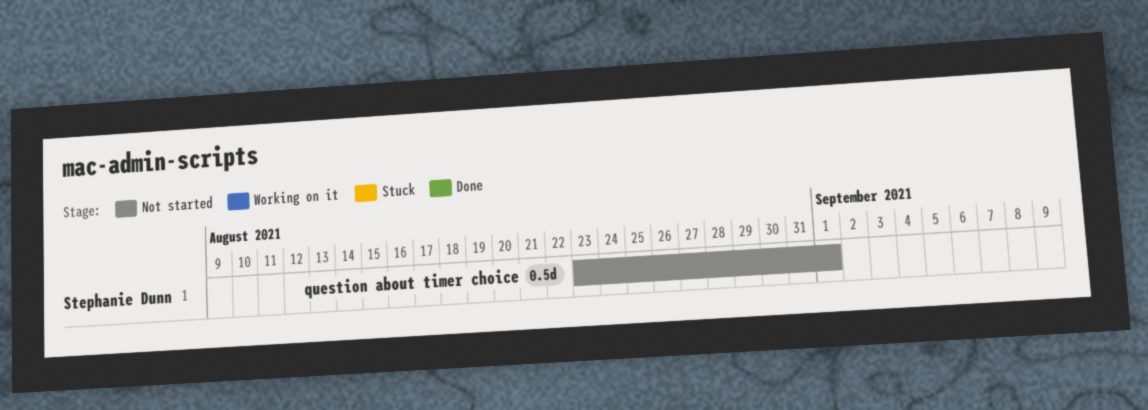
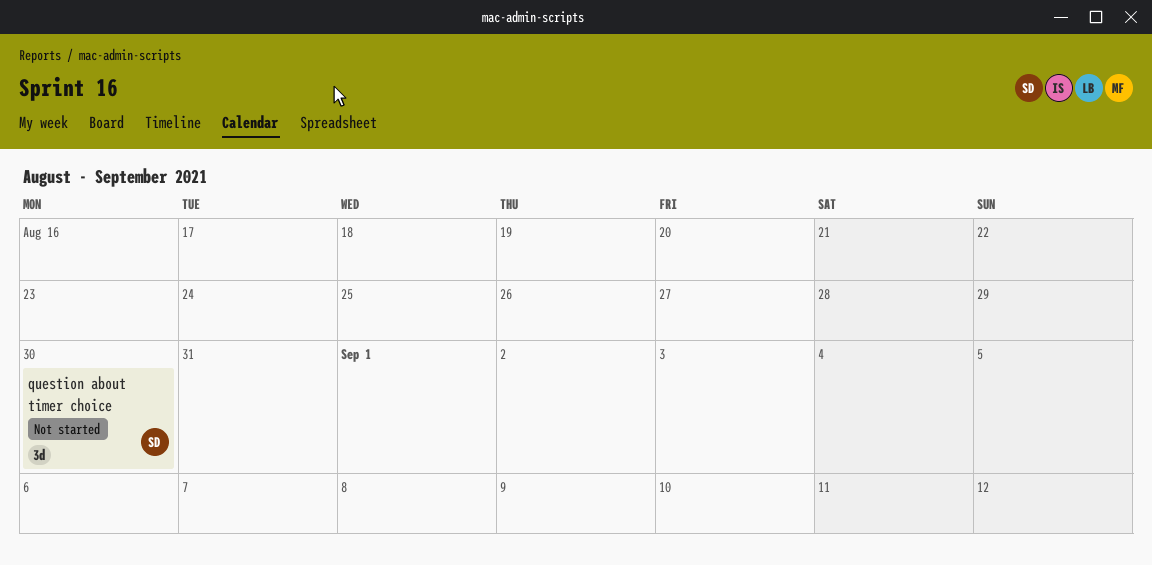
question about timer choice, estimate: 0.5d -> 3d
question about timer choice, due: Sep 1 -> Aug 30

